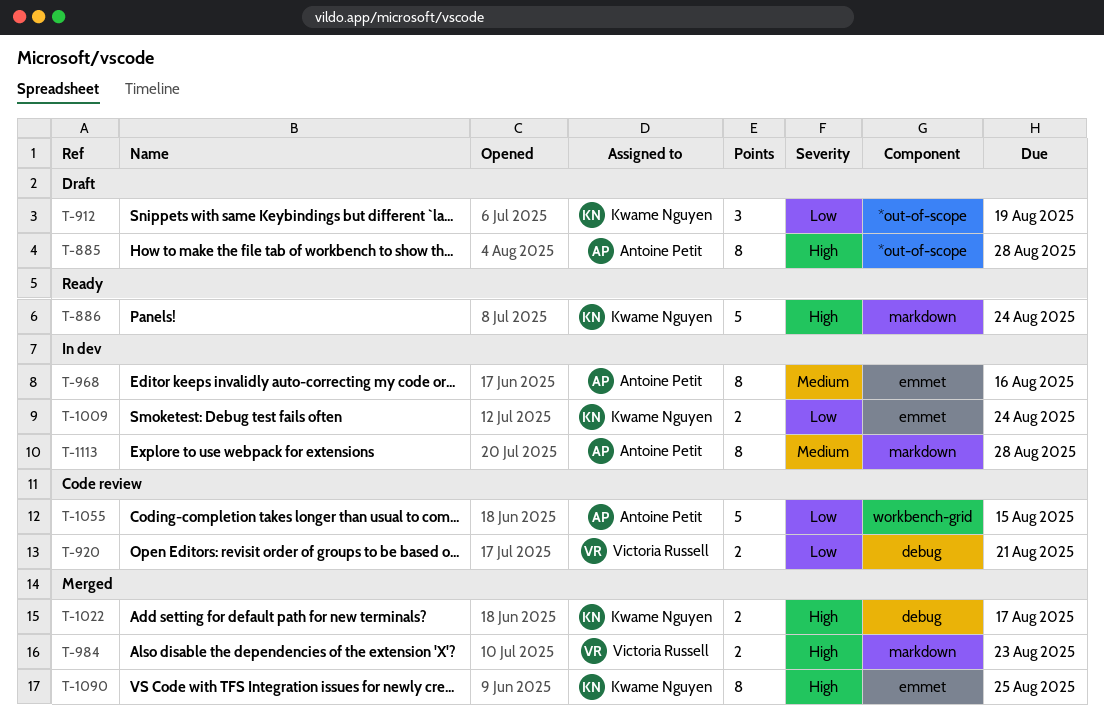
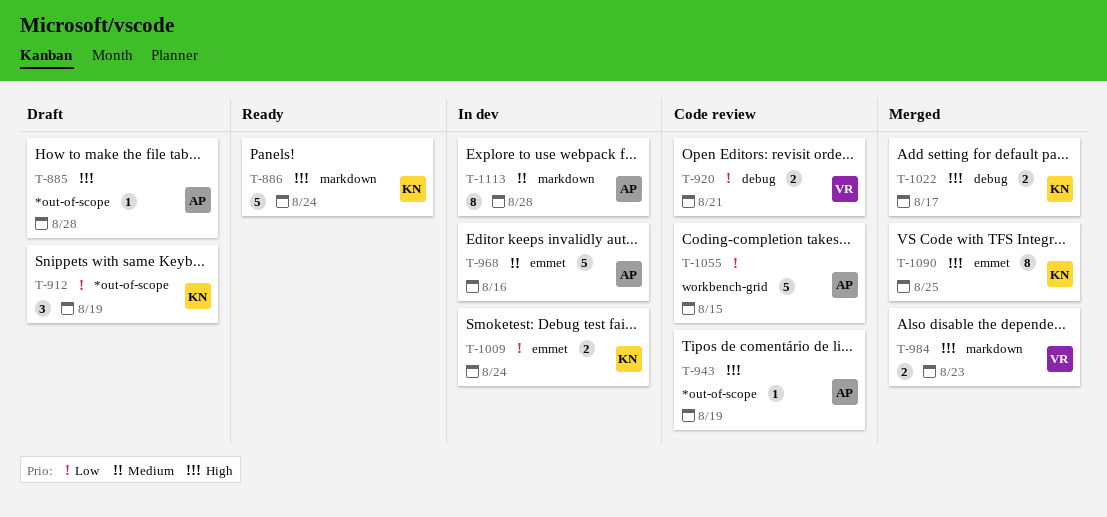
T-885, estimate: 8 -> 1
T-943: none -> present
T-968, estimate: 8 -> 5

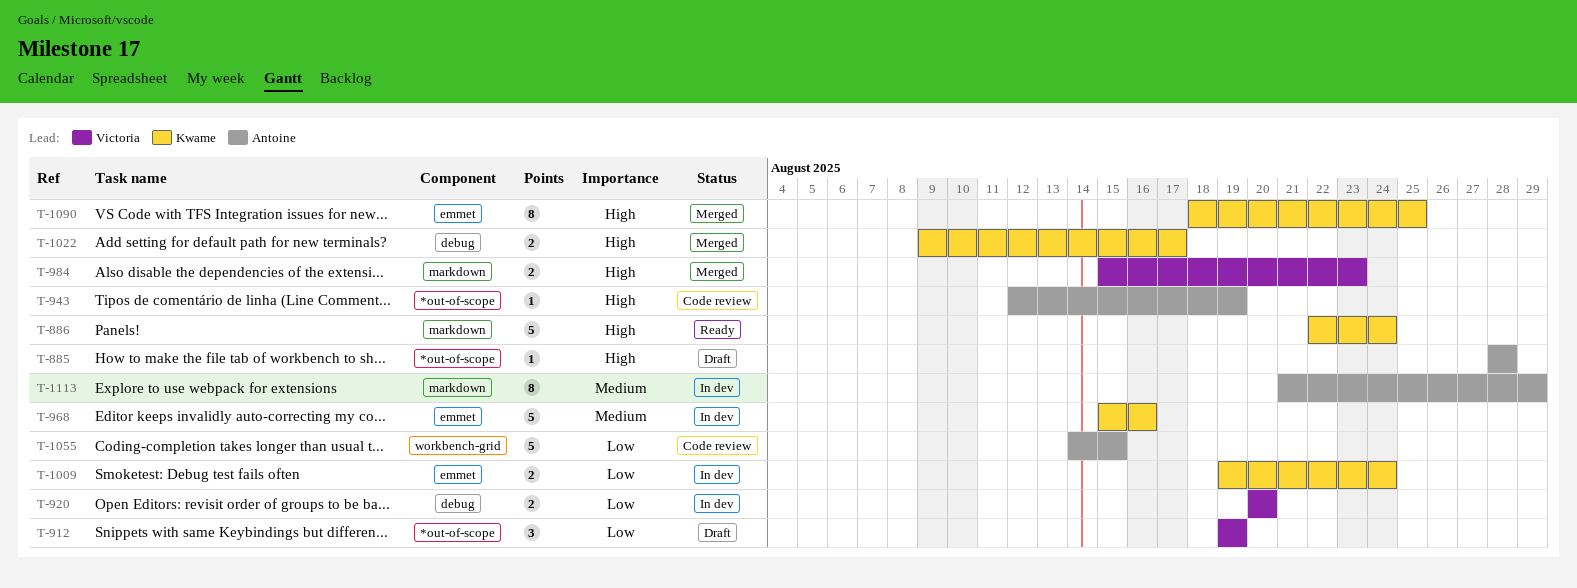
T-912, owner: Kwame -> Victoria
T-920, status: Code review -> In dev
T-920, due: Aug 21 -> Aug 20
T-968, owner: Antoine -> Kwame
T-1113, due: Aug 28 -> Aug 29

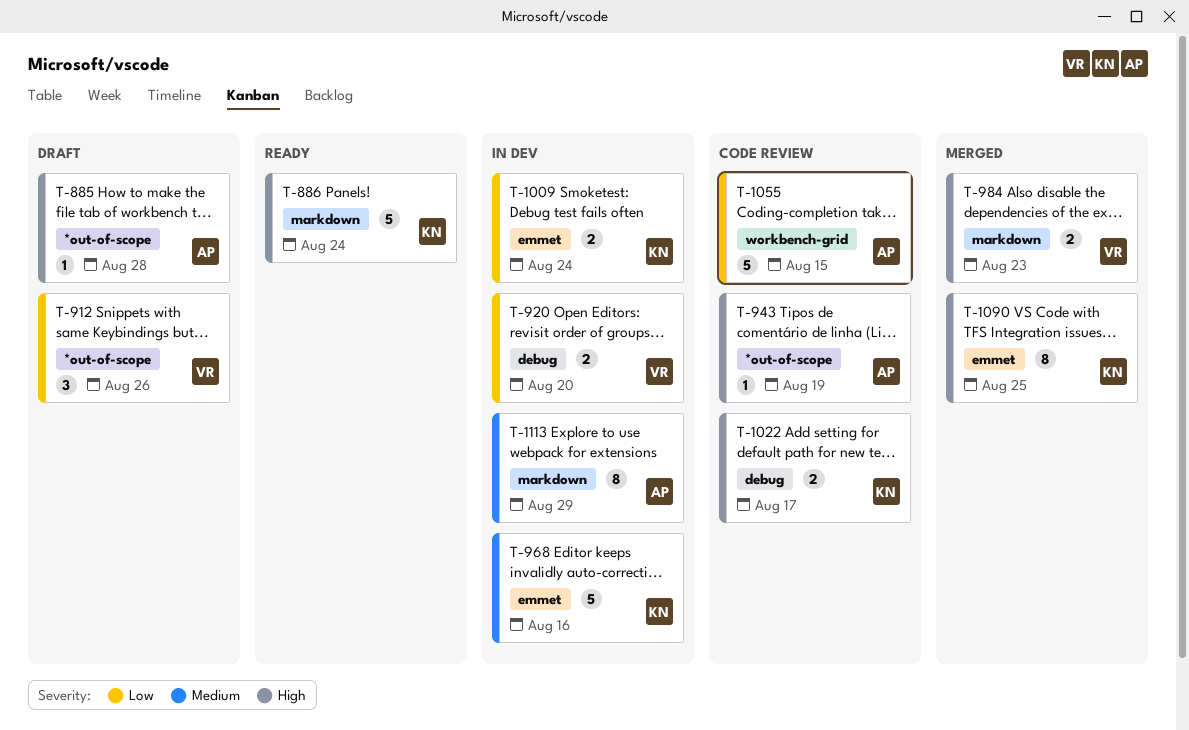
T-912, due: Aug 19 -> Aug 26
T-1022, status: Merged -> Code review

